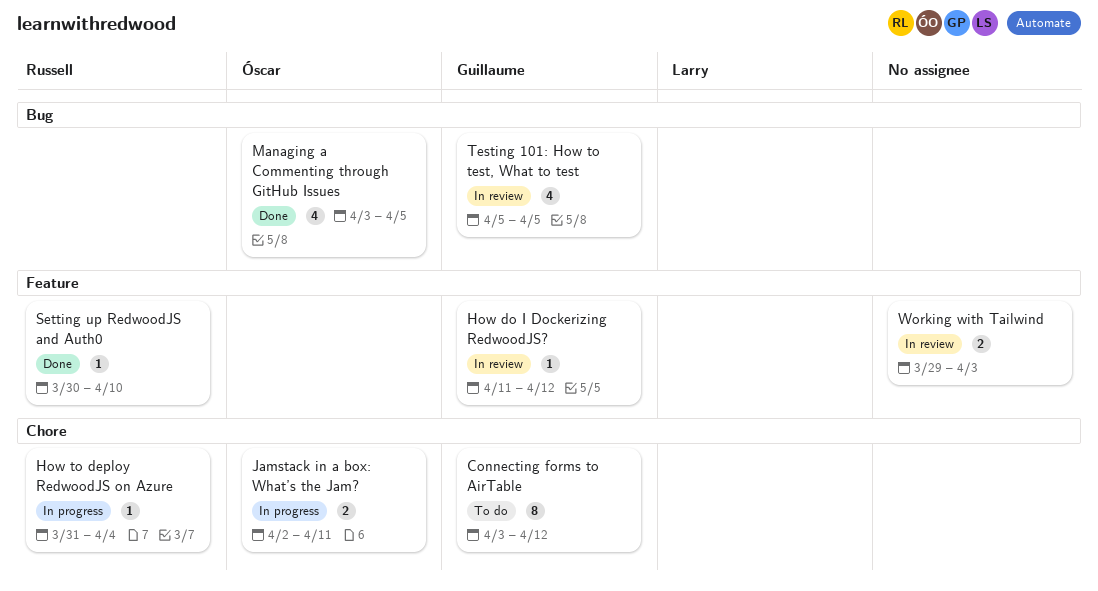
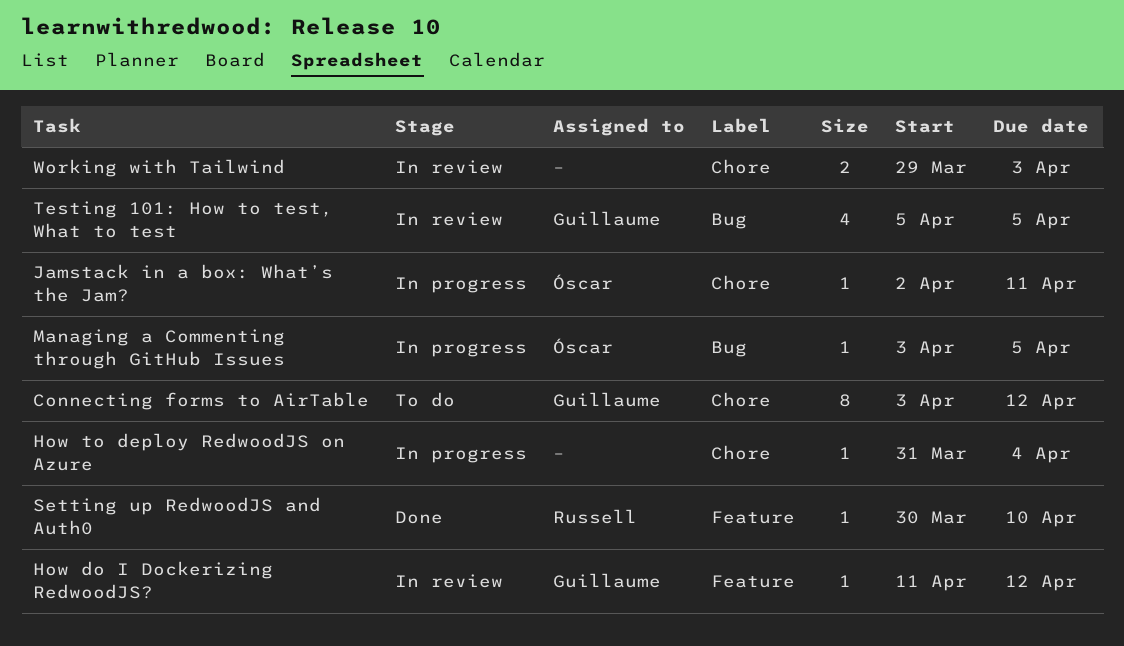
How to deploy RedwoodJS on Azure, owner: Russell -> none
Jamstack in a box: What’s the Jam?, estimate: 2 -> 1
Managing a Commenting through GitHub Issues, status: Done -> In progress
Managing a Commenting through GitHub Issues, estimate: 4 -> 1
Working with Tailwind, label: Feature -> Chore

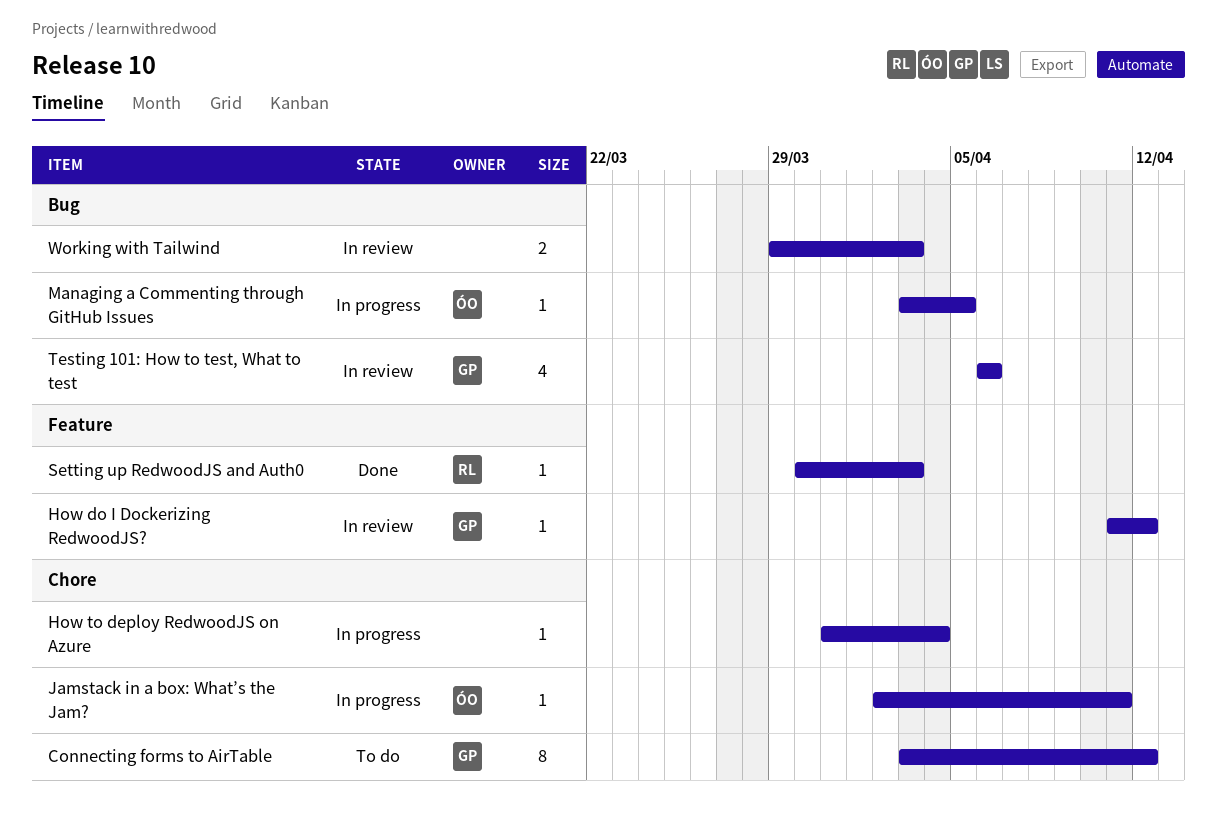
Setting up RedwoodJS and Auth0, due: Apr 10 -> Apr 3
Testing 101: How to test, What to test, start: Apr 5 -> Apr 6
Testing 101: How to test, What to test, due: Apr 5 -> Apr 6
Working with Tailwind, label: Chore -> Bug

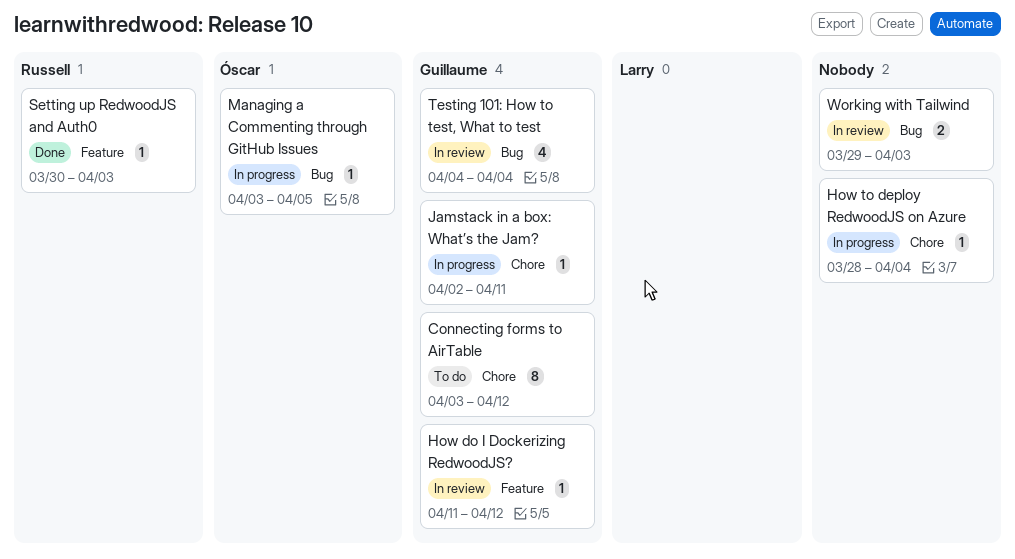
How to deploy RedwoodJS on Azure, start: Mar 31 -> Mar 28
Jamstack in a box: What’s the Jam?, owner: Óscar -> Guillaume
Testing 101: How to test, What to test, start: Apr 6 -> Apr 4
Testing 101: How to test, What to test, due: Apr 6 -> Apr 4

